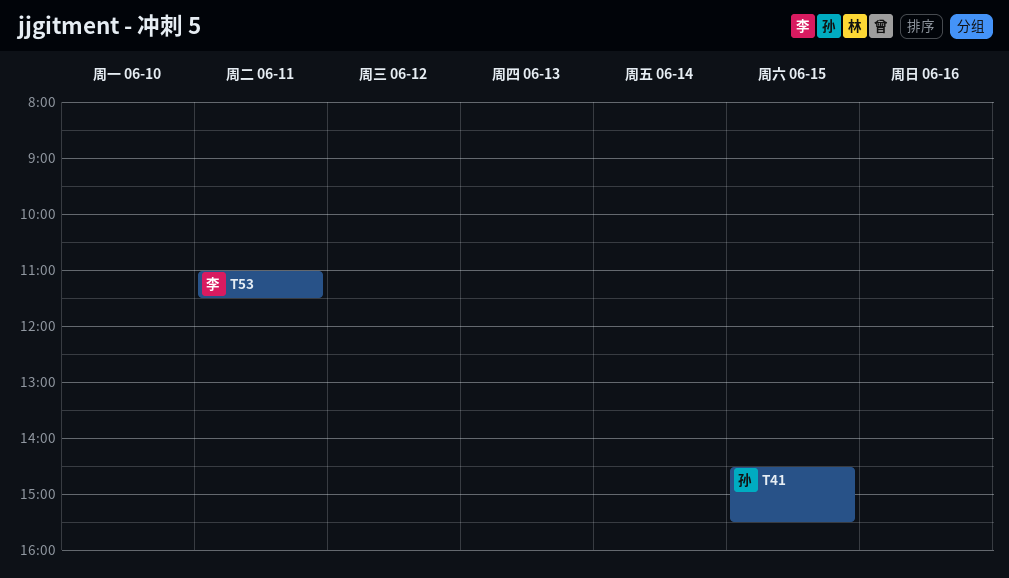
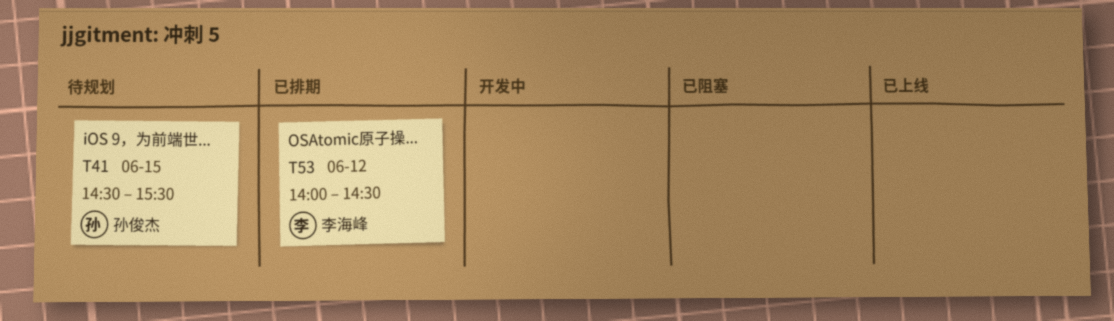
T53, day: Jun 11 -> Jun 12
T53, begins: 11:00 -> 14:00
T53, ends: 11:30 -> 14:30

